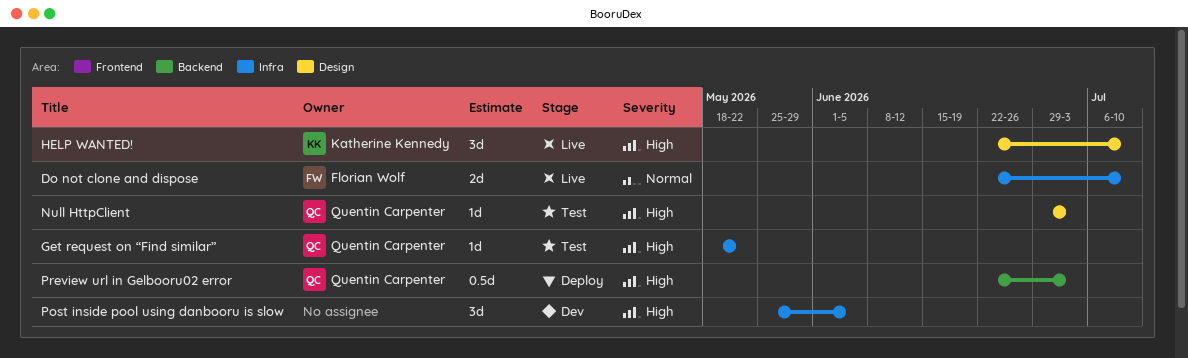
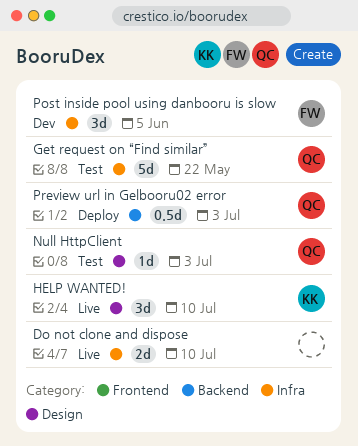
Do not clone and dispose, owner: Florian Wolf -> none
Get request on “Find similar”, estimate: 1d -> 5d
Post inside pool using danbooru is slow, owner: none -> Florian Wolf

